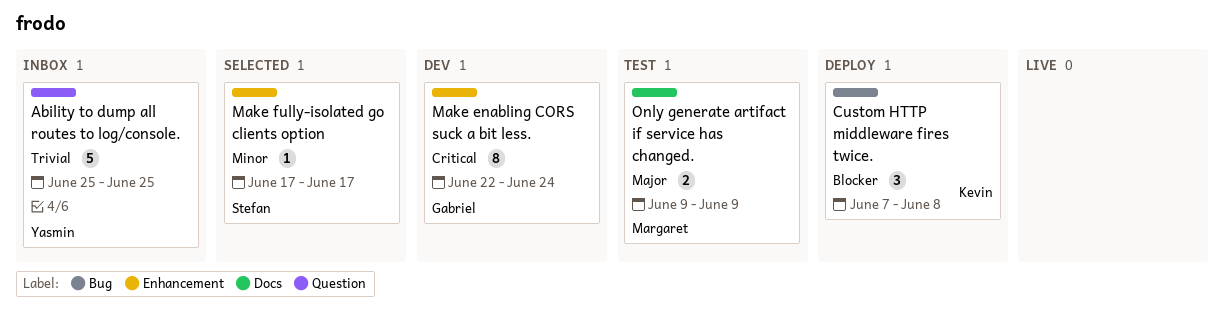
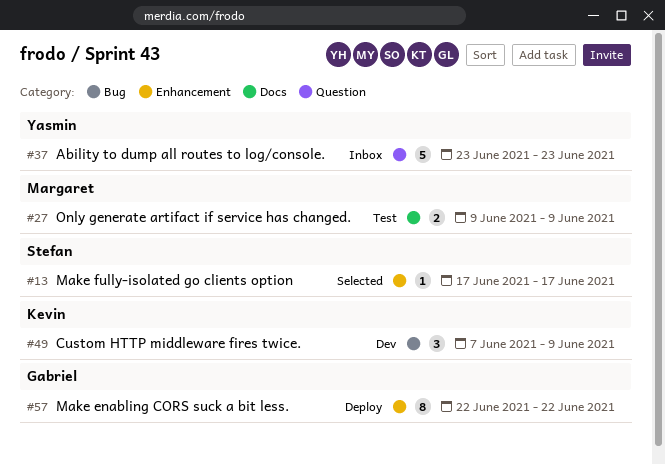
Ability to dump all routes to log/console., start: Jun 25 -> Jun 23
Ability to dump all routes to log/console., due: Jun 25 -> Jun 23
Custom HTTP middleware fires twice., status: Deploy -> Dev
Custom HTTP middleware fires twice., due: Jun 8 -> Jun 9
Make enabling CORS suck a bit less., status: Dev -> Deploy
Make enabling CORS suck a bit less., due: Jun 24 -> Jun 22

